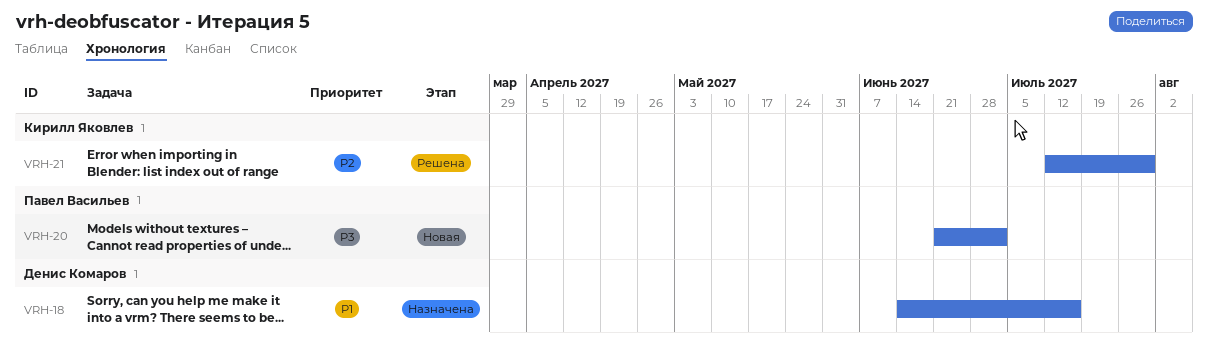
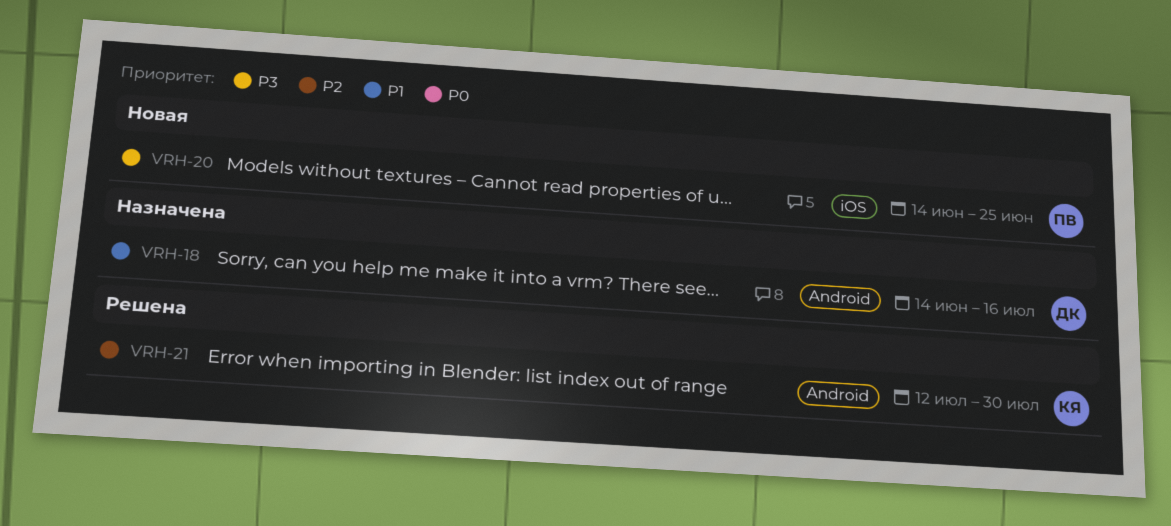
VRH-20, start: Jun 21 -> Jun 14
VRH-20, due: Jul 2 -> Jun 25

